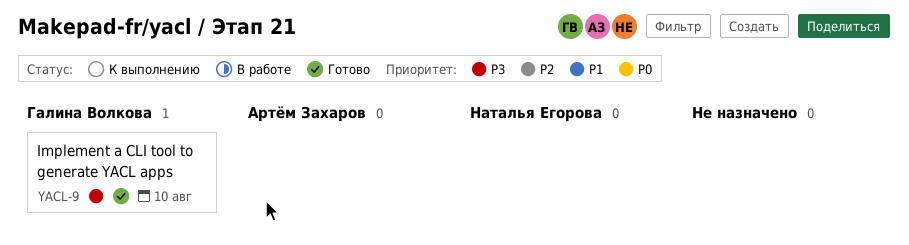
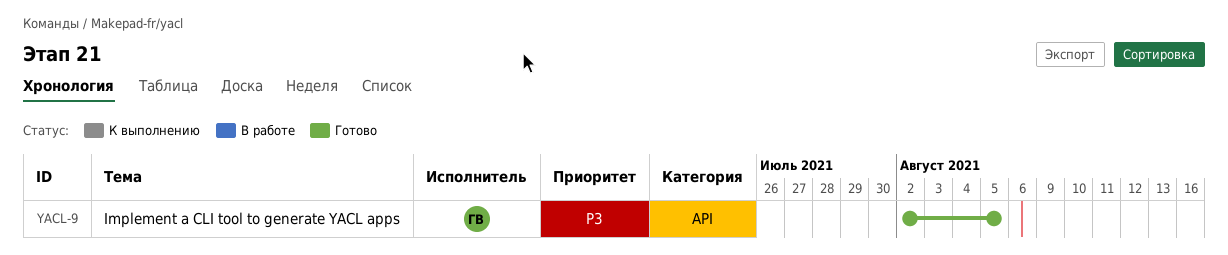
YACL-9, due: Aug 10 -> Aug 5

